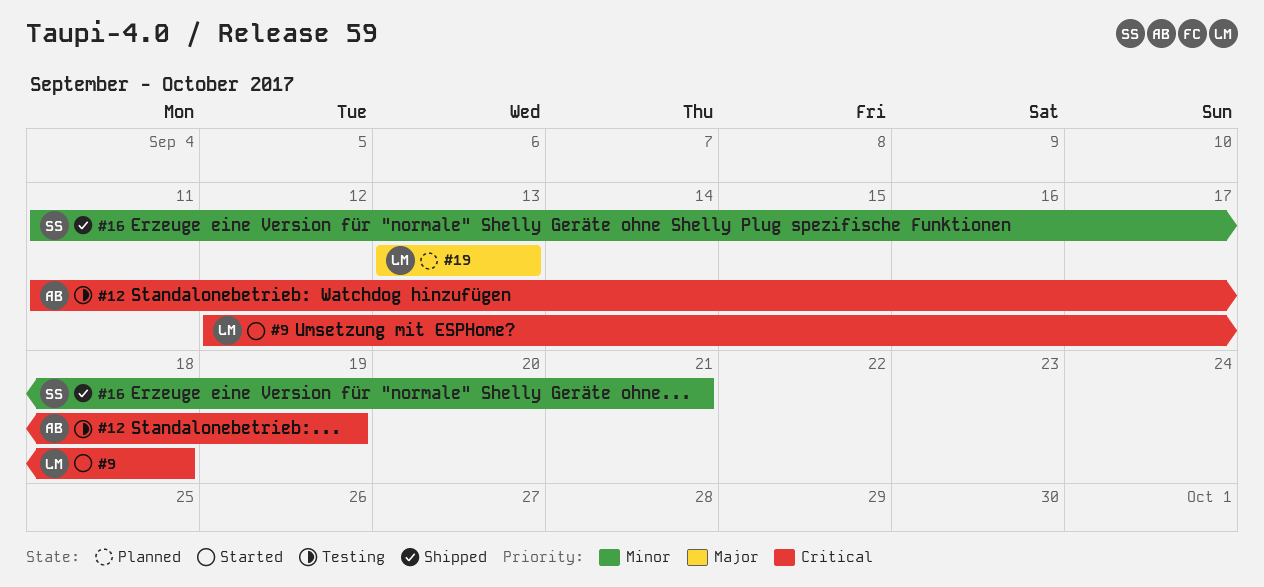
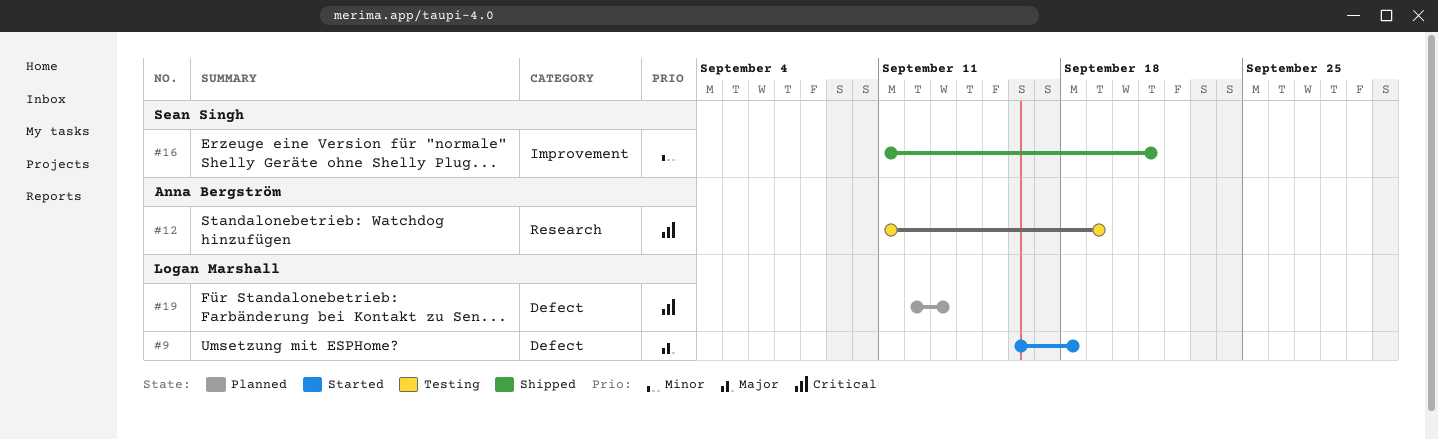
#9, priority: Critical -> Major
#9, start: Sep 12 -> Sep 16
#19, priority: Major -> Critical
#19, start: Sep 13 -> Sep 12

